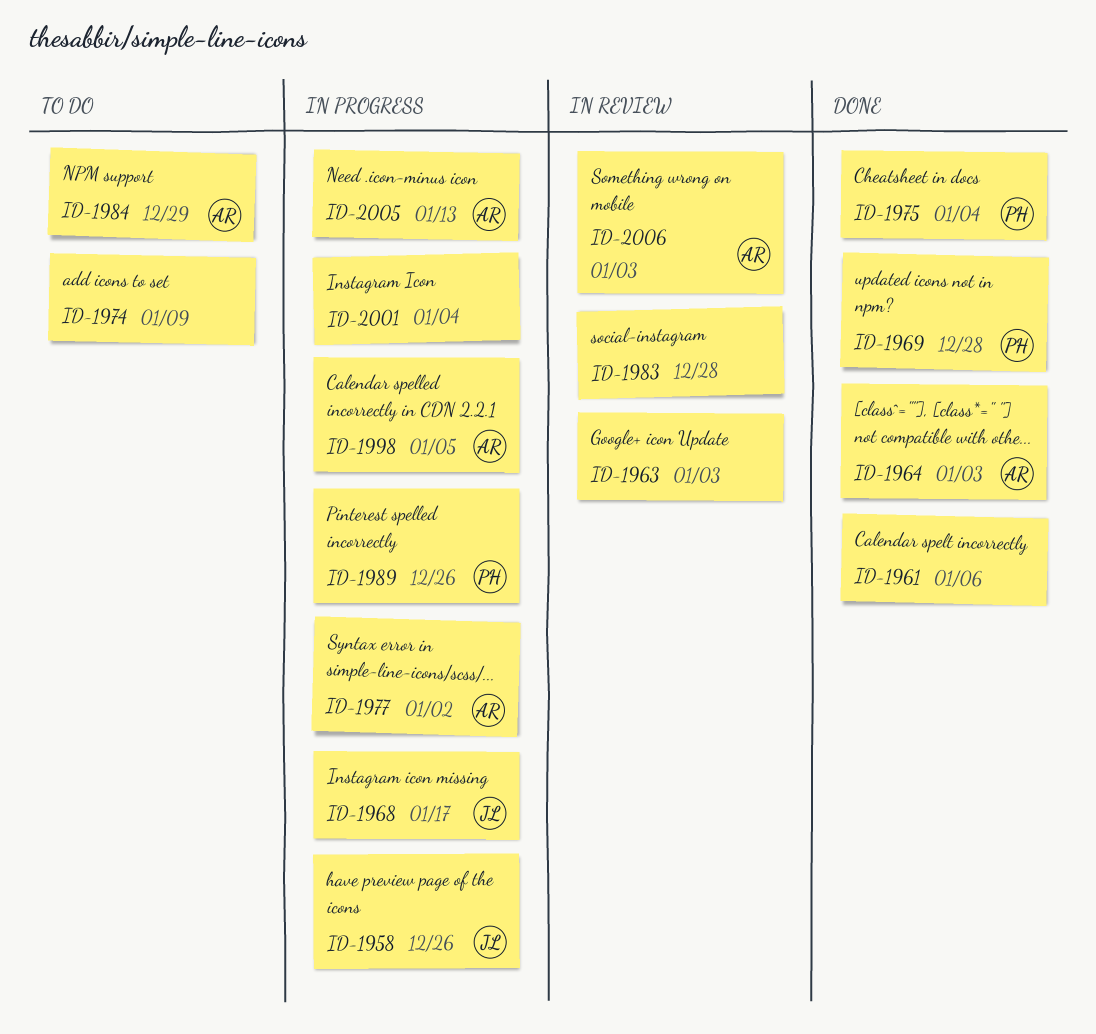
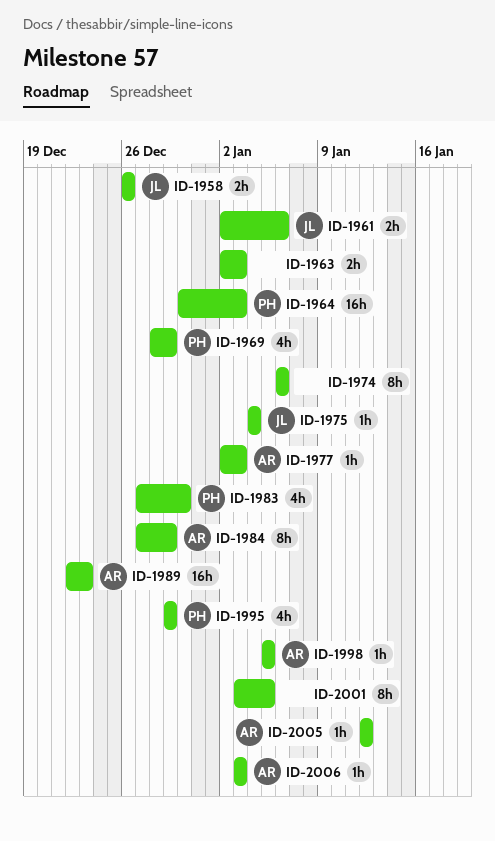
ID-1961, owner: none -> JL
ID-1964, owner: AR -> PH
ID-1968: present -> none
ID-1969, due: Dec 28 -> Dec 29
ID-1974, due: Jan 9 -> Jan 6
ID-1975, owner: PH -> JL
ID-1977, due: Jan 2 -> Jan 3
ID-1983, owner: none -> PH
ID-1983, due: Dec 28 -> Dec 30
ID-1989, owner: PH -> AR
ID-1989, due: Dec 26 -> Dec 23
ID-1995: none -> present
ID-2001, due: Jan 4 -> Jan 5
ID-2005, due: Jan 13 -> Jan 12

